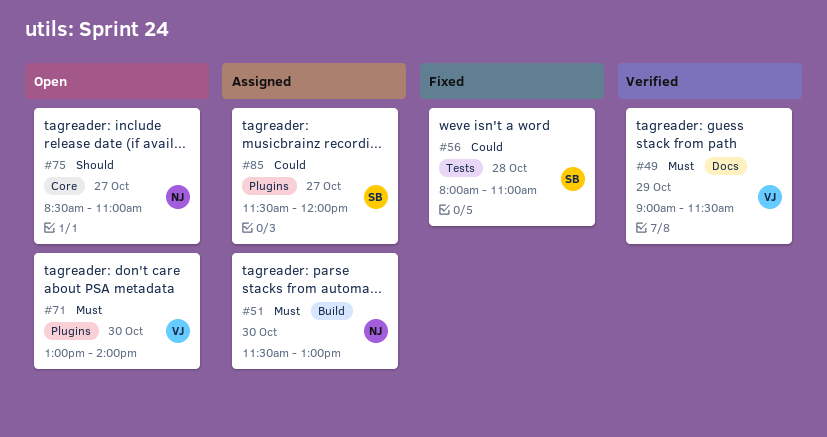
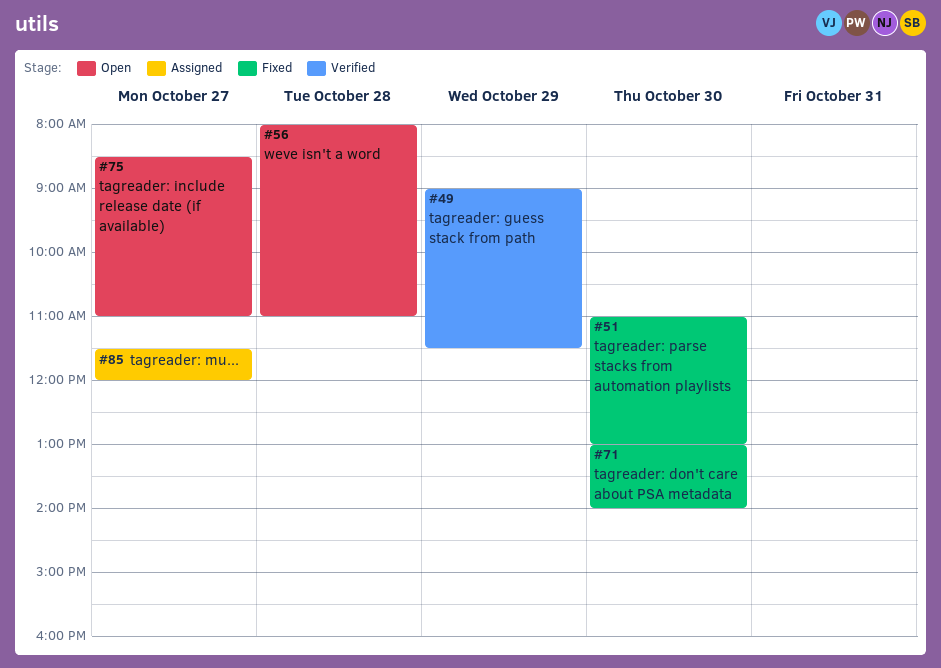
#51, status: Assigned -> Fixed
#51, begins: 11:30 -> 11:00
#56, status: Fixed -> Open
#71, status: Open -> Fixed

